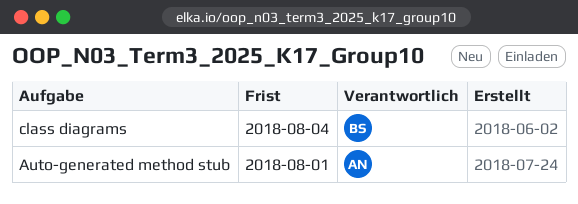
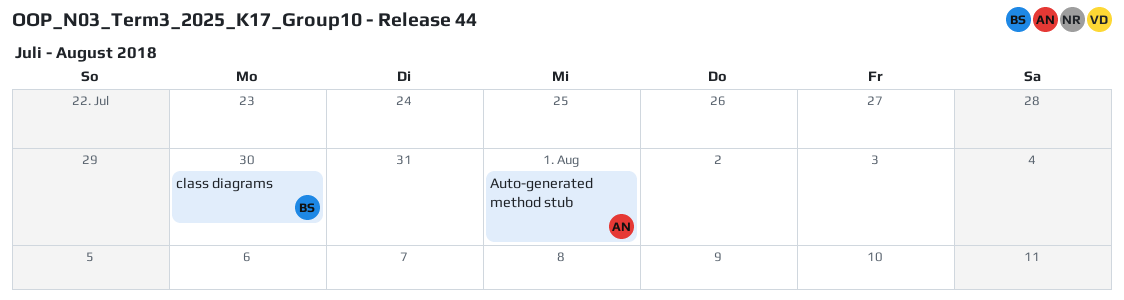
class diagrams, due: Aug 4 -> Jul 30

